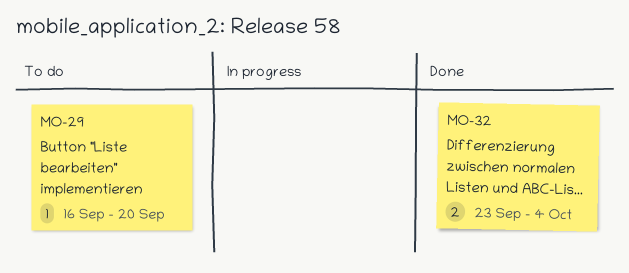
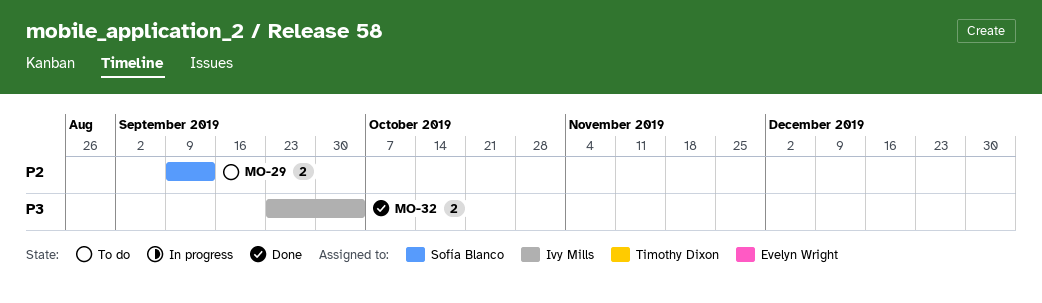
MO-29, estimate: 1 -> 2
MO-29, start: Sep 16 -> Sep 9
MO-29, due: Sep 20 -> Sep 13

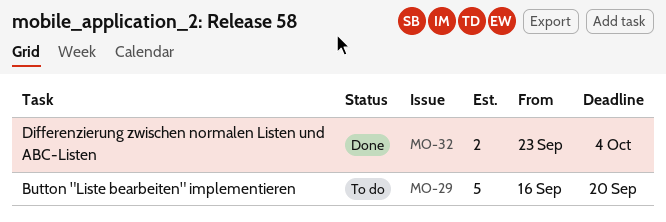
MO-29, estimate: 2 -> 5
MO-29, start: Sep 9 -> Sep 16
MO-29, due: Sep 13 -> Sep 20

